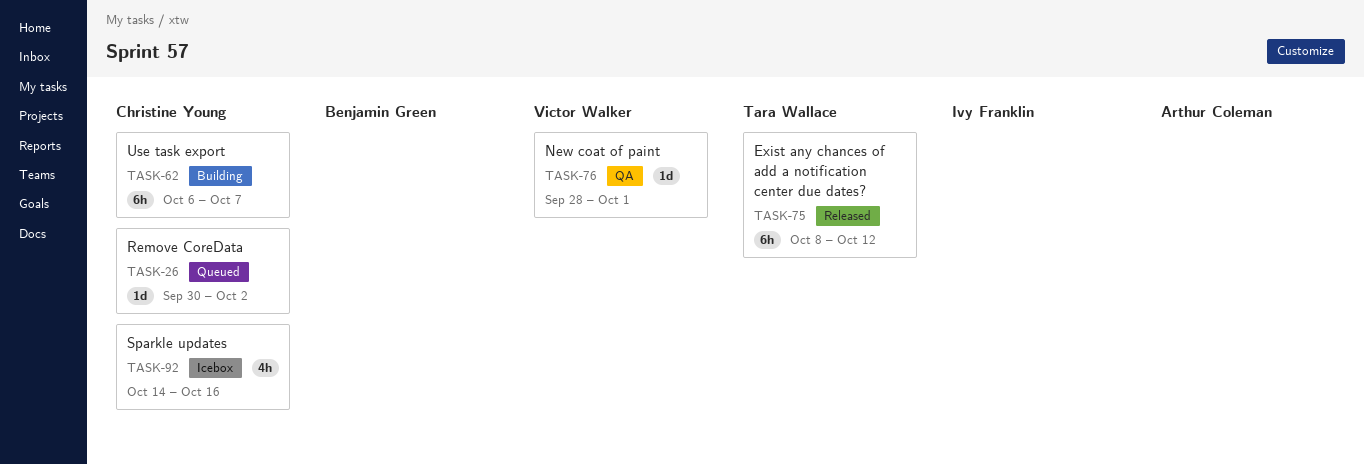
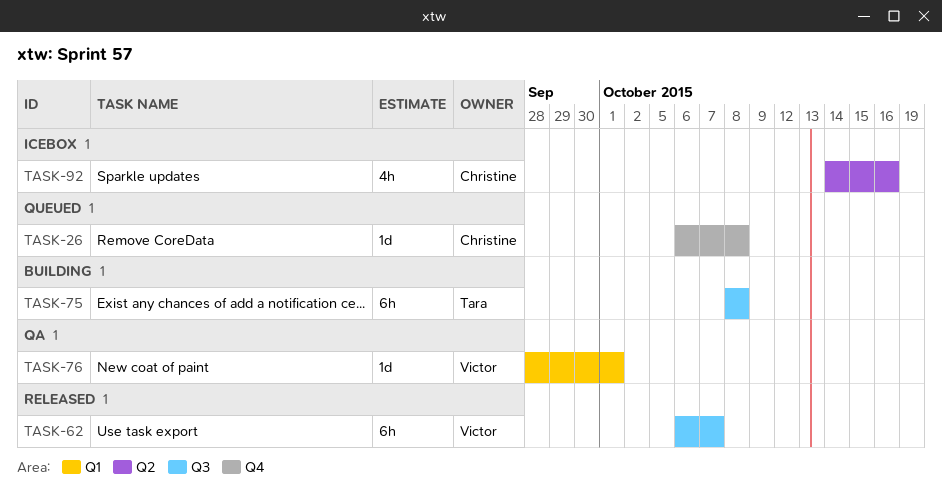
TASK-26, start: Sep 30 -> Oct 6
TASK-26, due: Oct 2 -> Oct 8
TASK-62, status: Building -> Released
TASK-62, owner: Christine Young -> Victor Walker
TASK-75, status: Released -> Building
TASK-75, due: Oct 12 -> Oct 8

